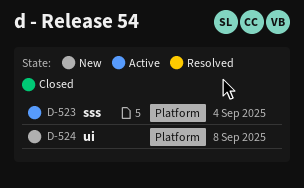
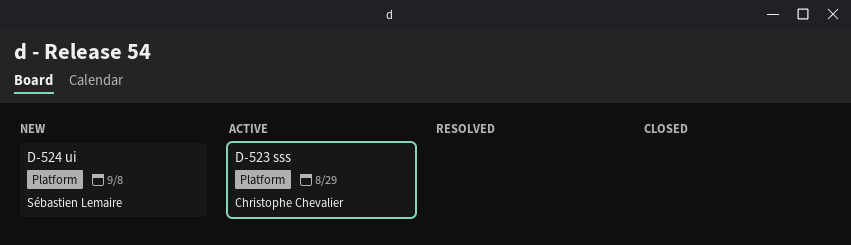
D-523, due: Sep 4 -> Aug 29

